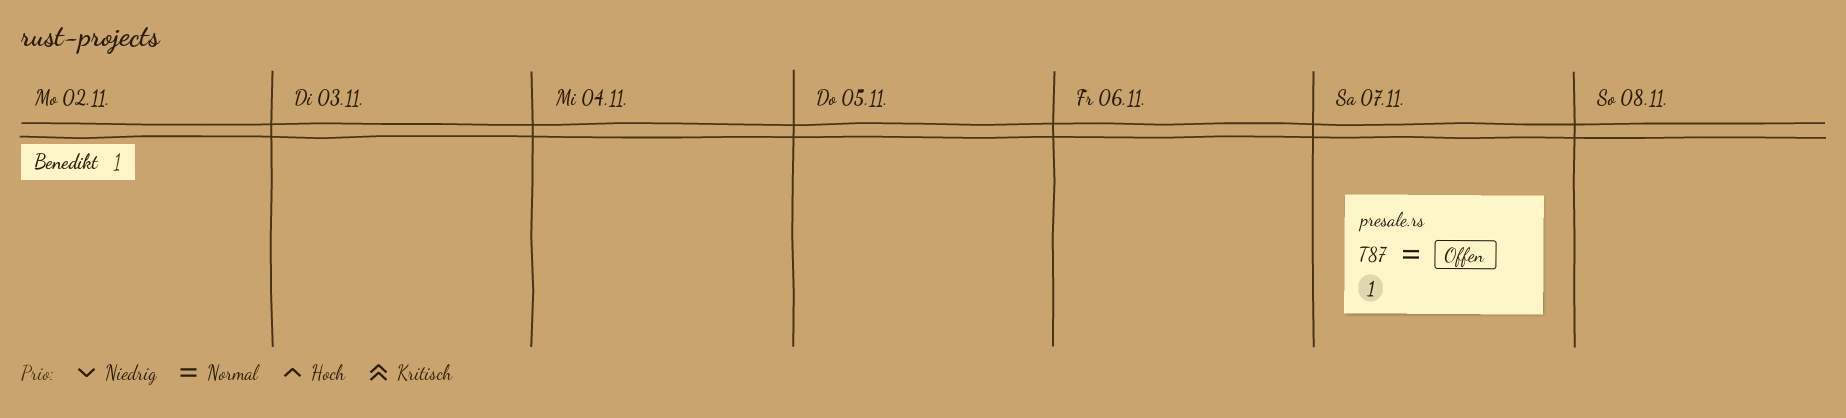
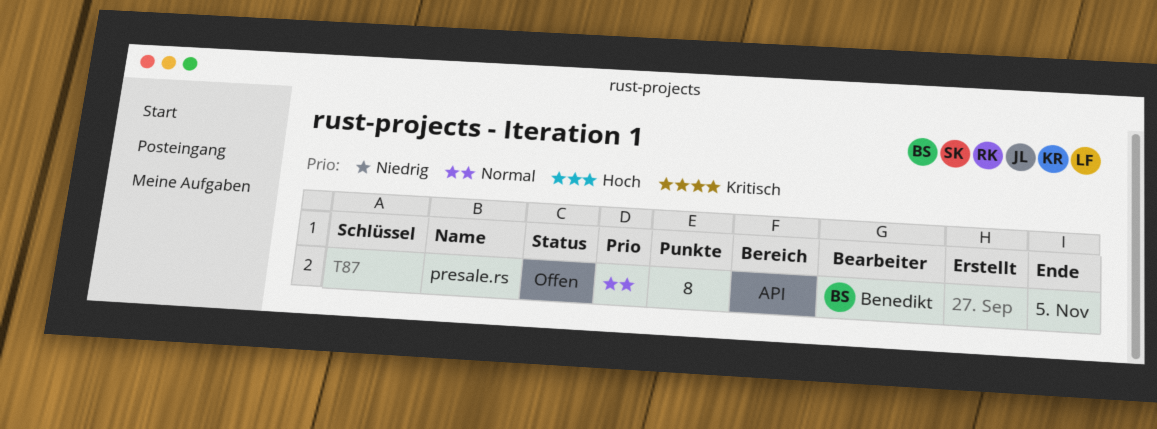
T87, estimate: 1 -> 8
T87, due: Nov 7 -> Nov 5

